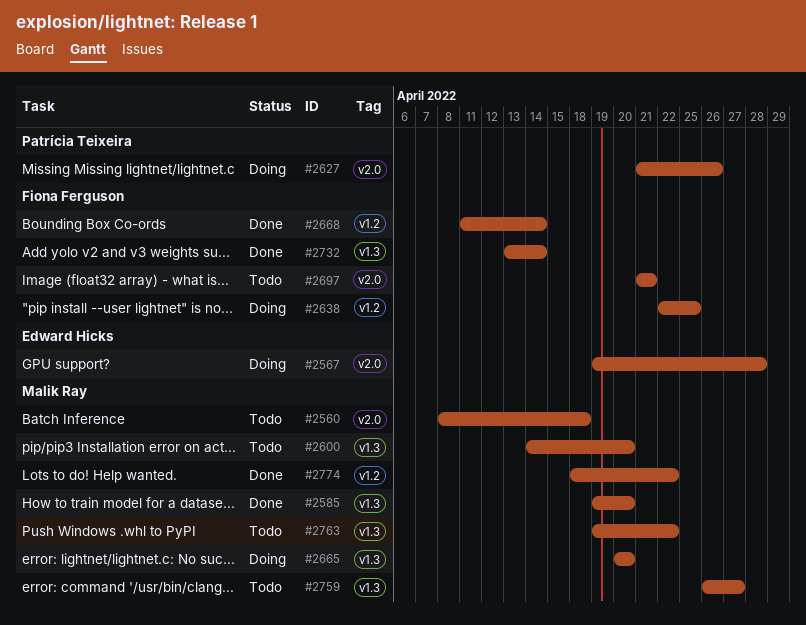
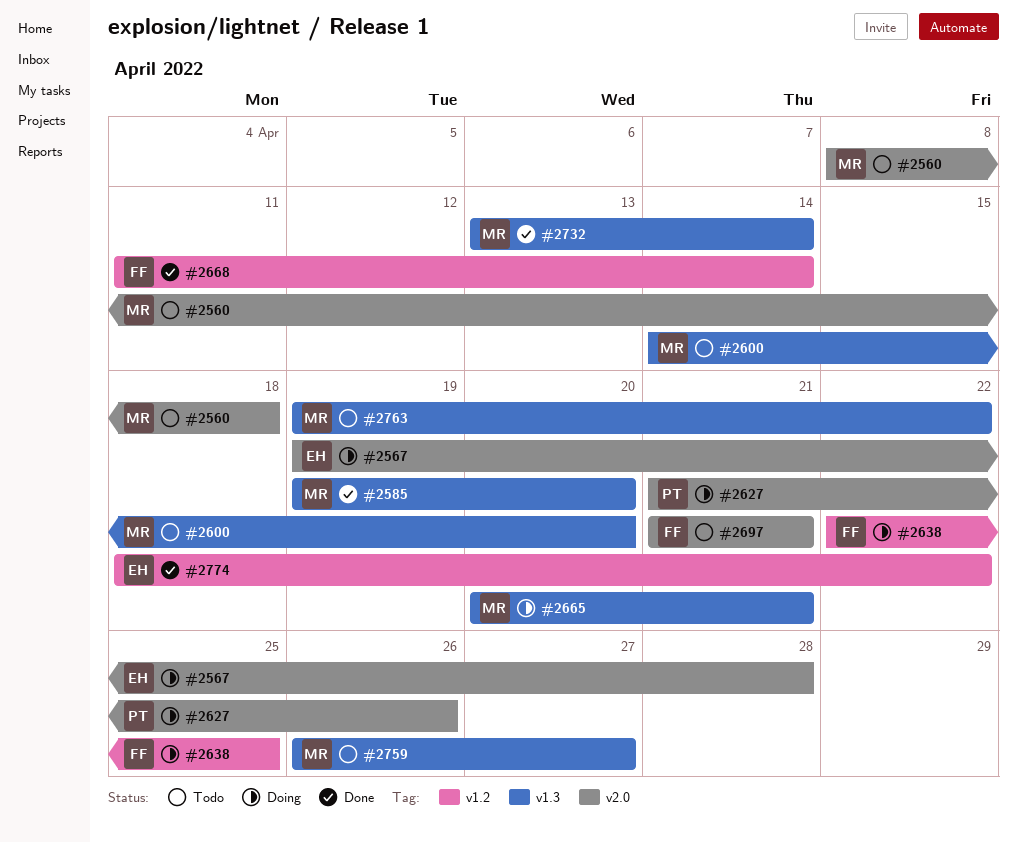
#2665, due: Apr 20 -> Apr 21
#2732, owner: Fiona Ferguson -> Malik Ray
#2774, owner: Malik Ray -> Edward Hicks

